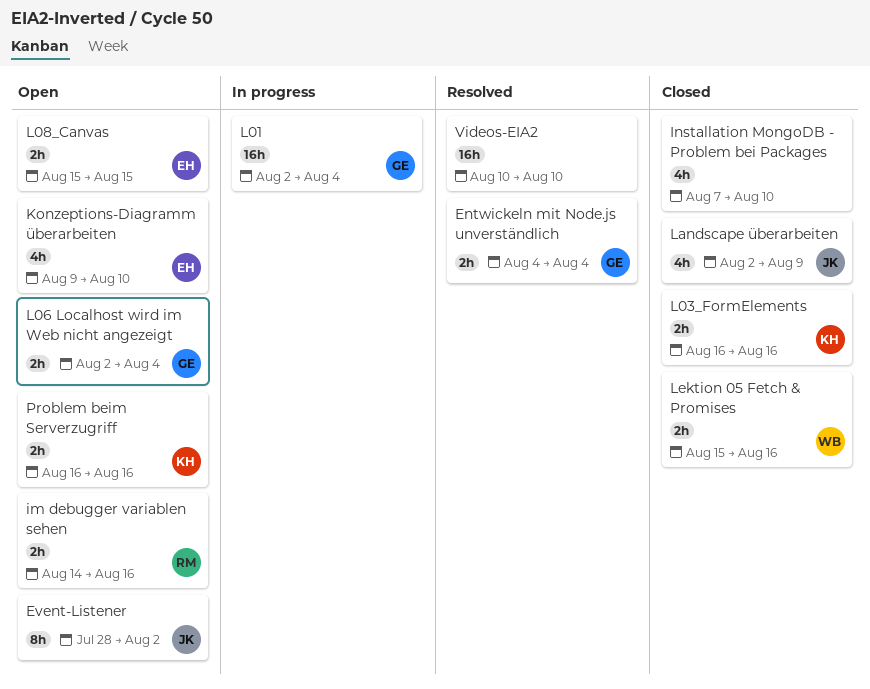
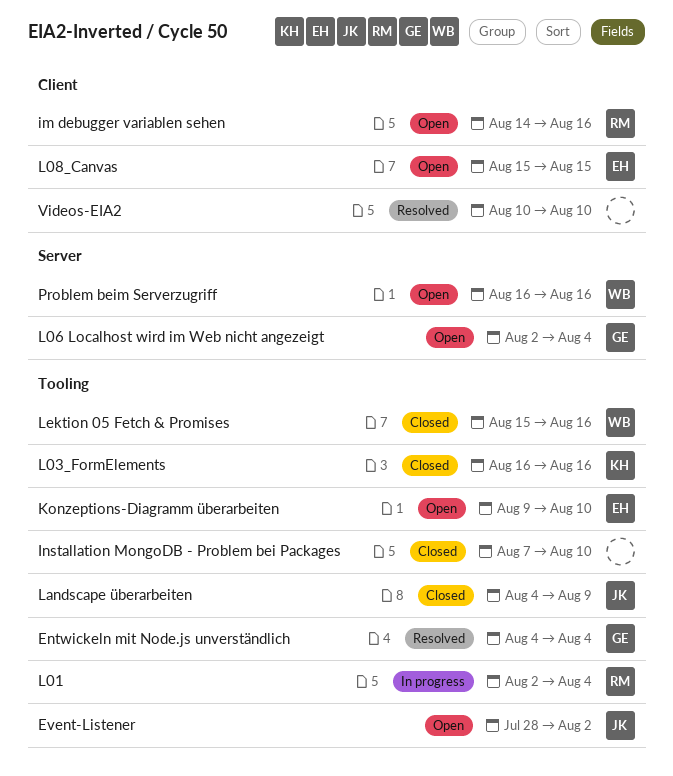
L01, owner: GE -> RM
Landscape überarbeiten, start: Aug 2 -> Aug 4
Problem beim Serverzugriff, owner: KH -> WB

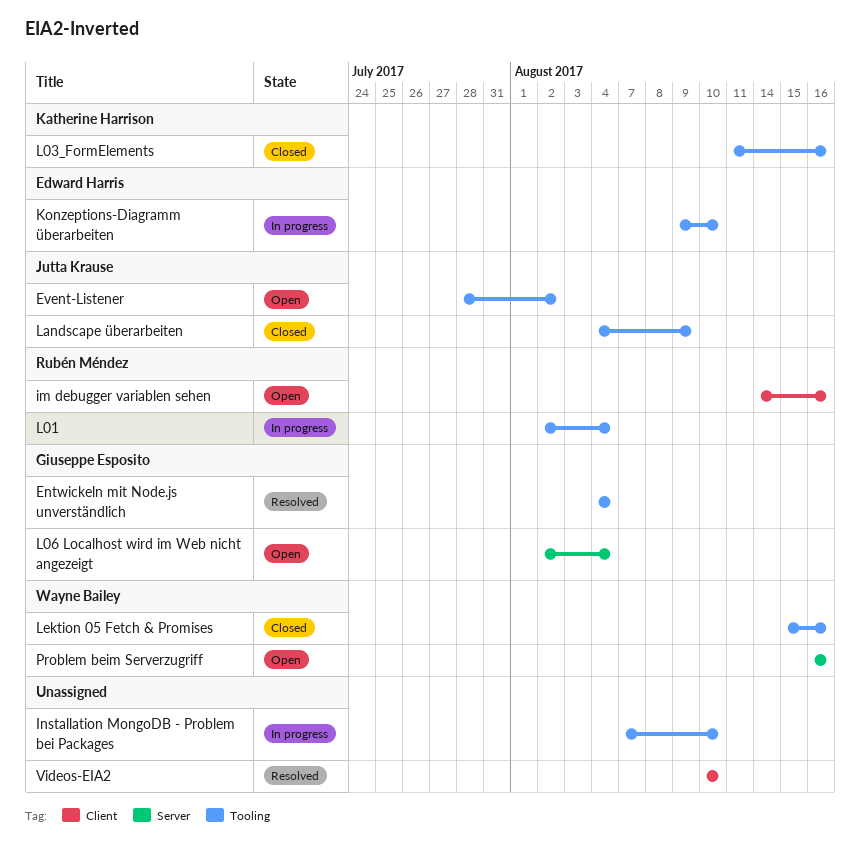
Installation MongoDB - Problem bei Packages, status: Closed -> In progress
Konzeptions-Diagramm überarbeiten, status: Open -> In progress
L03_FormElements, start: Aug 16 -> Aug 11
L08_Canvas: present -> none

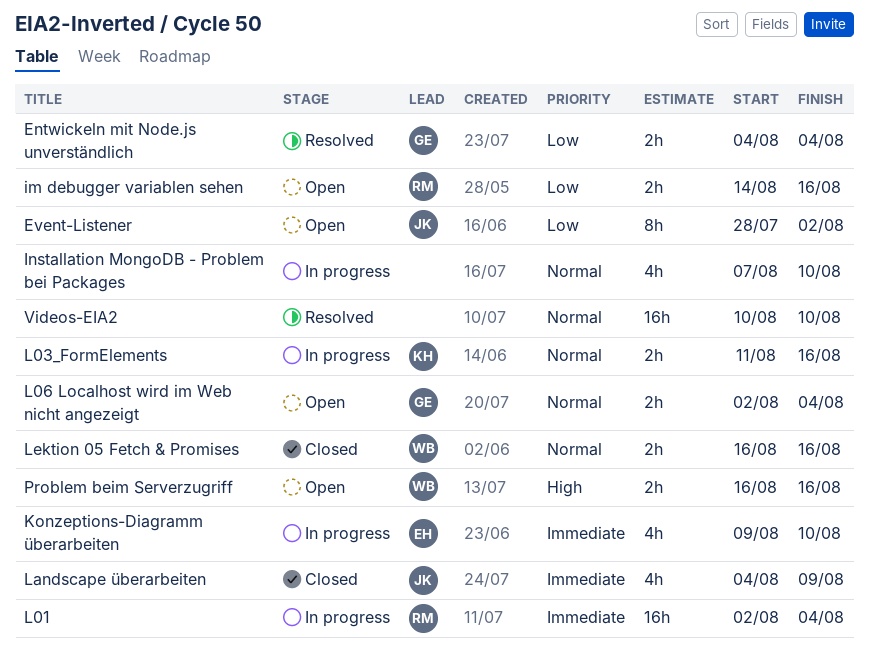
L03_FormElements, status: Closed -> In progress
Lektion 05 Fetch & Promises, start: Aug 15 -> Aug 16

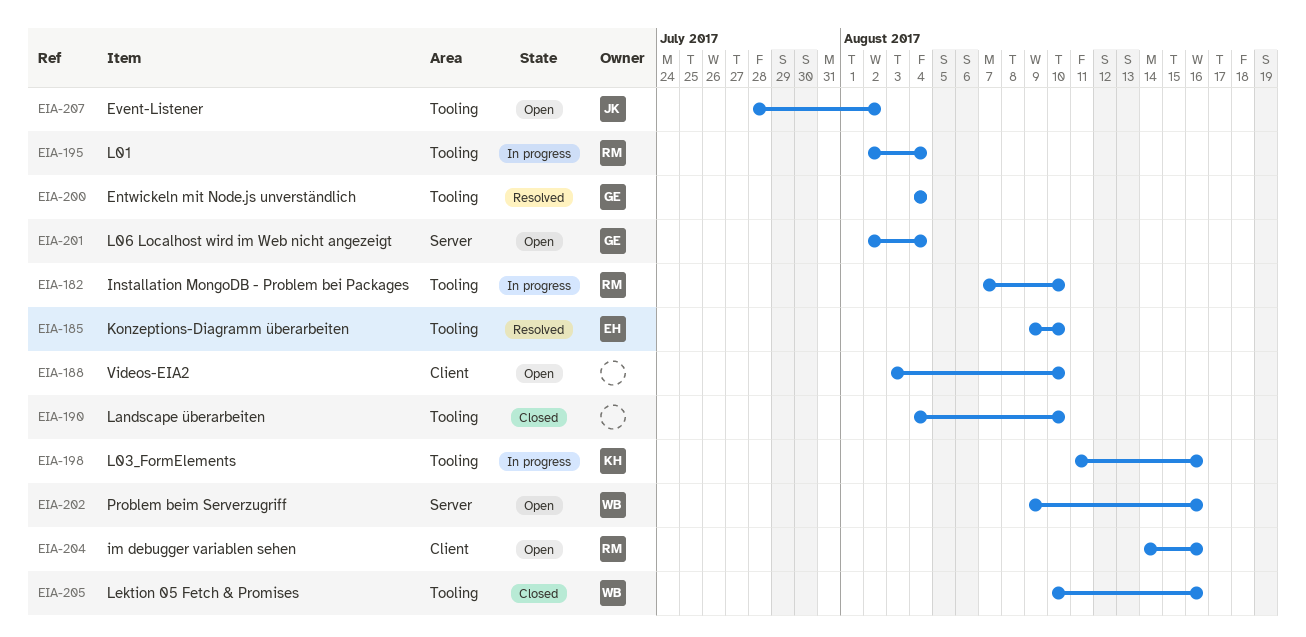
Installation MongoDB - Problem bei Packages, owner: none -> RM
Konzeptions-Diagramm überarbeiten, status: In progress -> Resolved
Landscape überarbeiten, owner: JK -> none
Landscape überarbeiten, due: Aug 9 -> Aug 10
Lektion 05 Fetch & Promises, start: Aug 16 -> Aug 10
Problem beim Serverzugriff, start: Aug 16 -> Aug 9
Videos-EIA2, status: Resolved -> Open
Videos-EIA2, start: Aug 10 -> Aug 3

